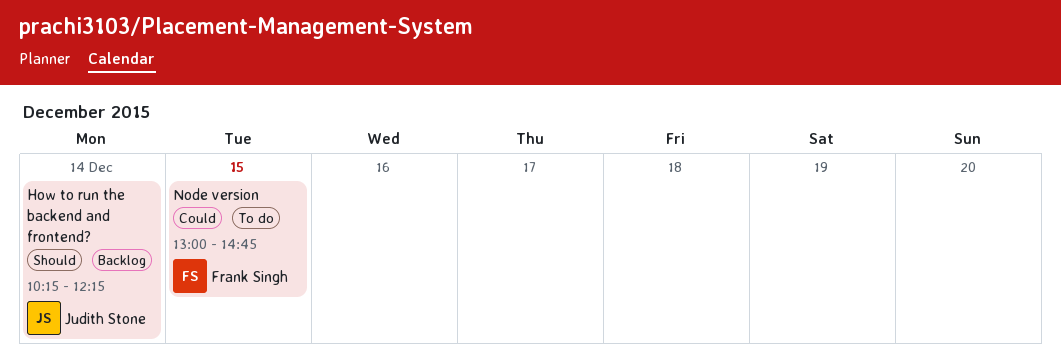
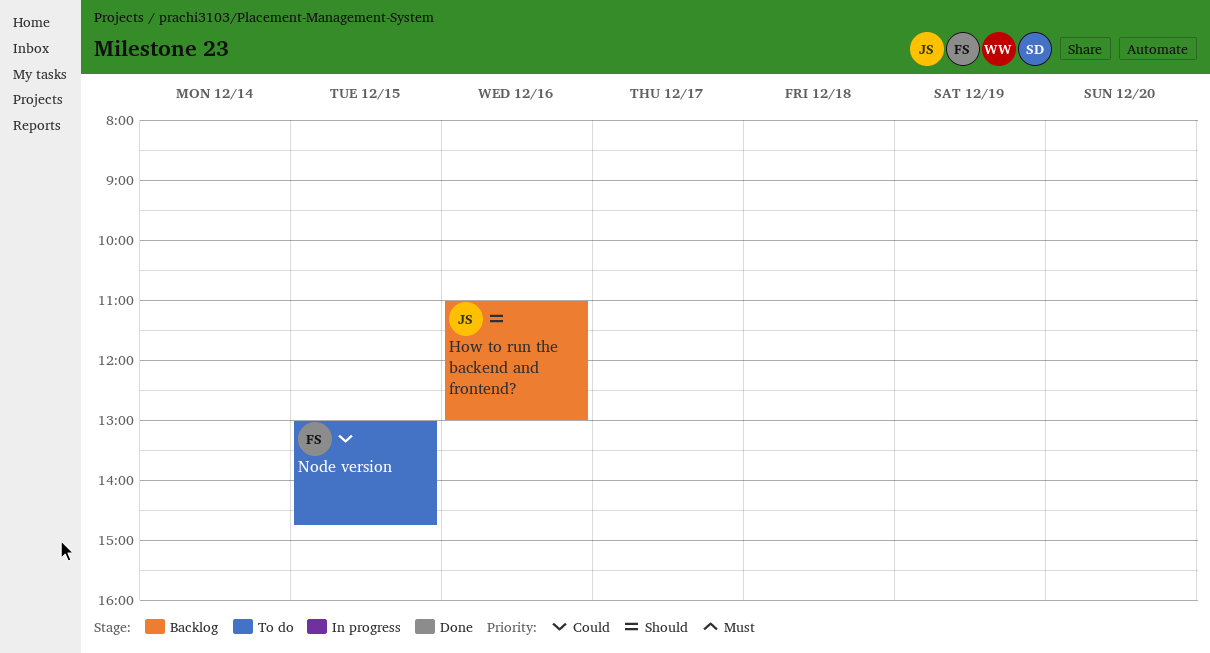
How to run the backend and frontend?, day: Dec 14 -> Dec 16
How to run the backend and frontend?, begins: 10:15 -> 11:00
How to run the backend and frontend?, ends: 12:15 -> 13:00

